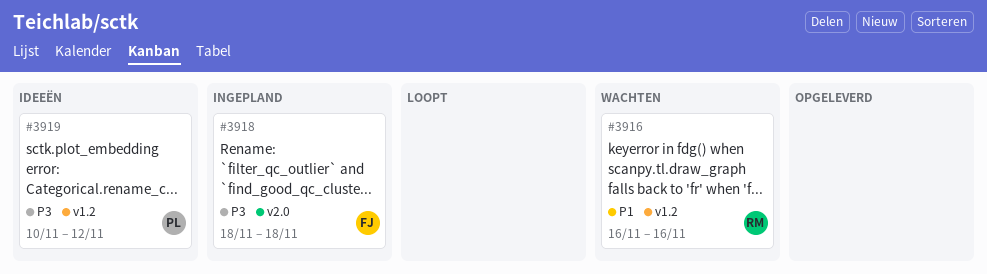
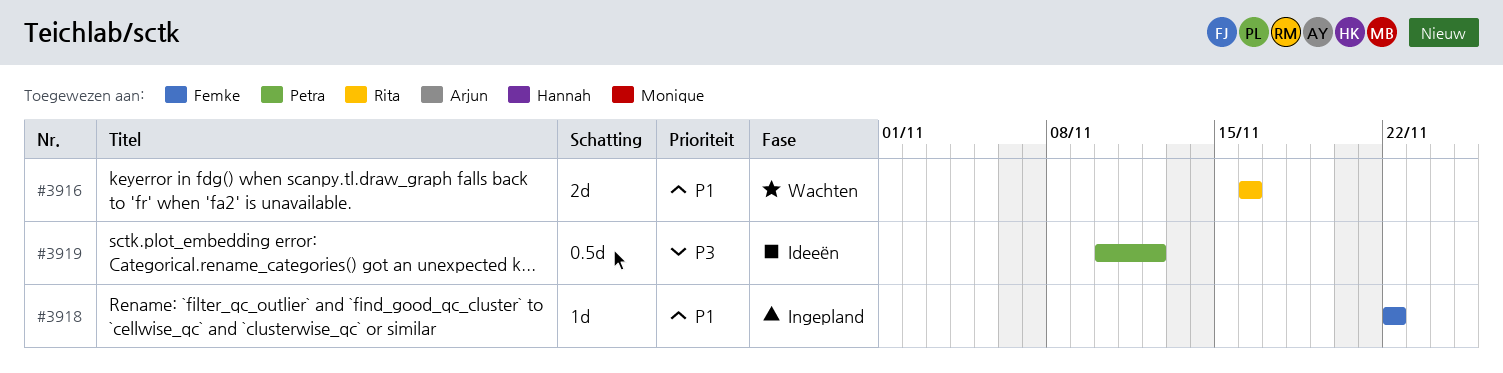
#3918, priority: P3 -> P1
#3918, start: Nov 18 -> Nov 22
#3918, due: Nov 18 -> Nov 22

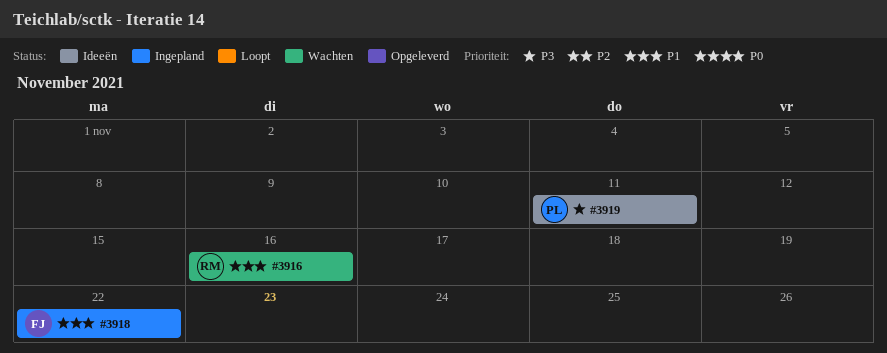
#3919, start: Nov 10 -> Nov 11
#3919, due: Nov 12 -> Nov 11

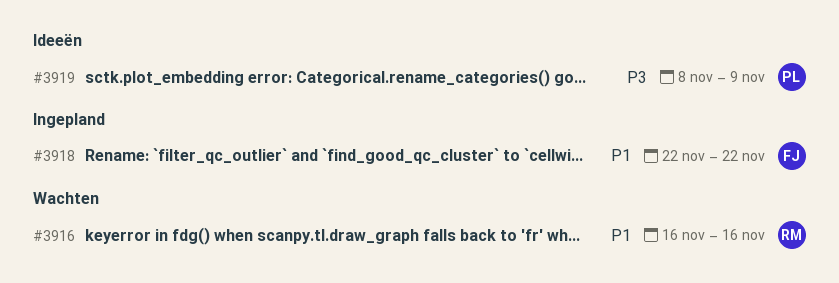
#3919, start: Nov 11 -> Nov 8
#3919, due: Nov 11 -> Nov 9

